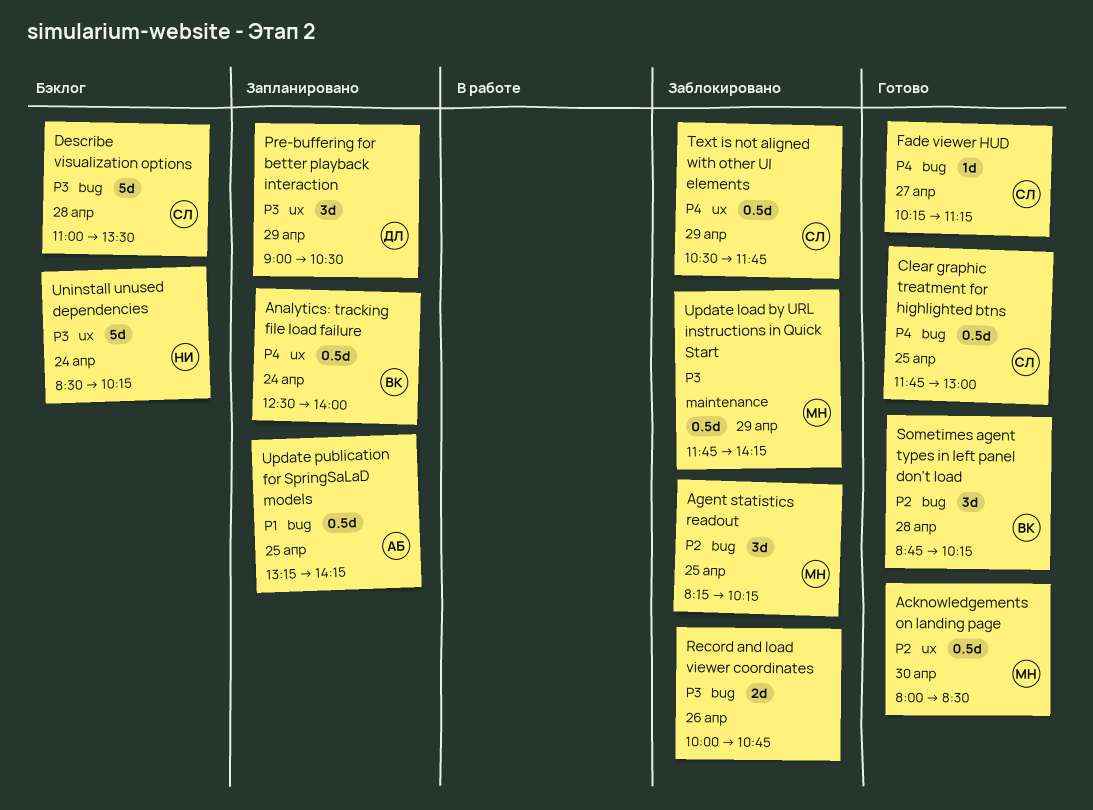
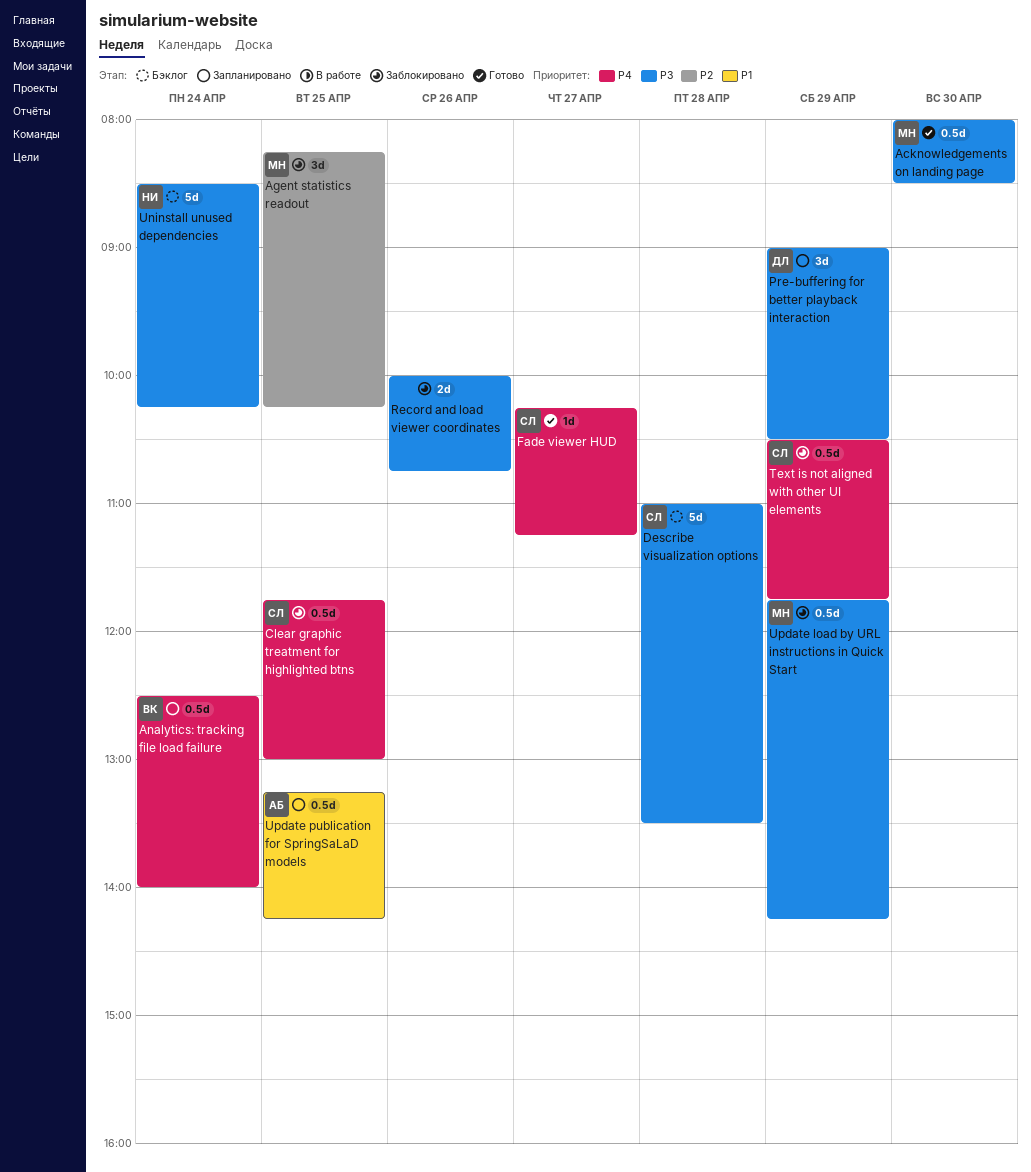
Acknowledgements on landing page, priority: P2 -> P3
Clear graphic treatment for highlighted btns, status: Готово -> Заблокировано
Sometimes agent types in left panel don't load: present -> none

